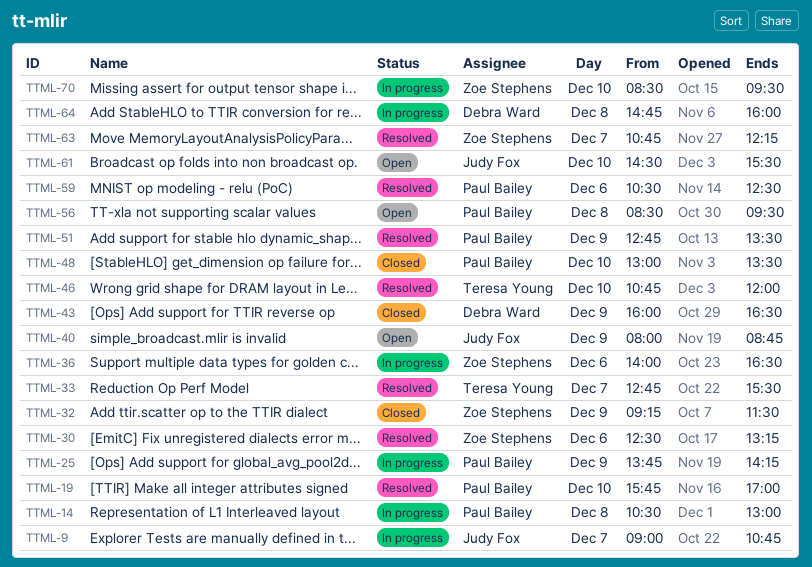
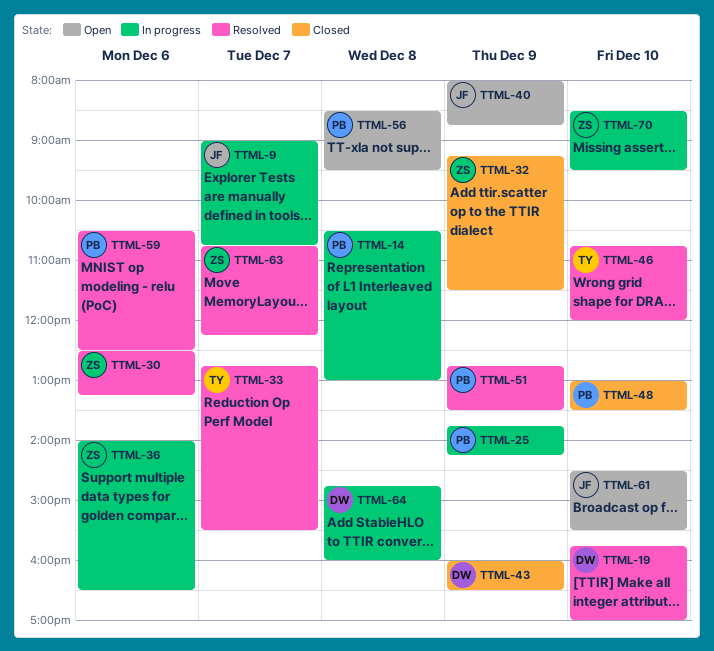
TTML-19, owner: Paul Bailey -> Debra Ward

